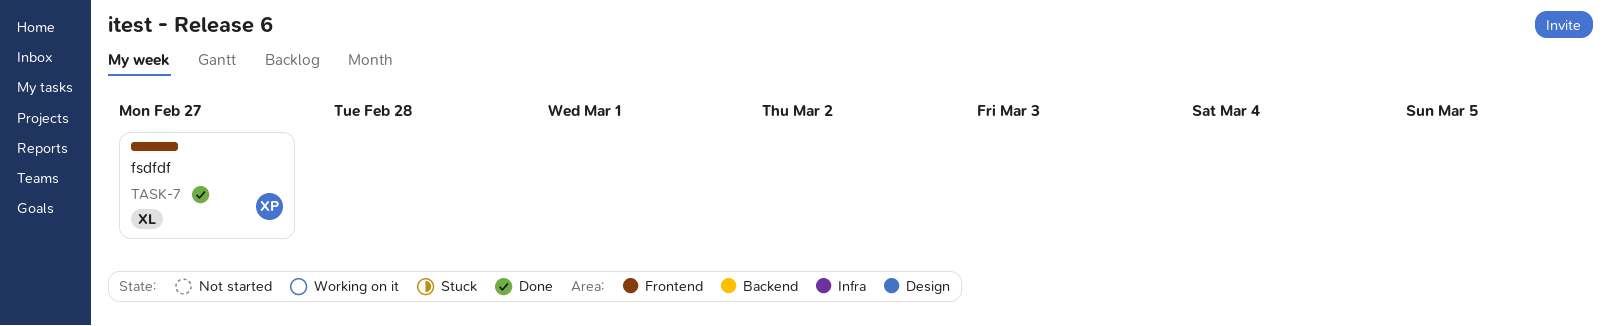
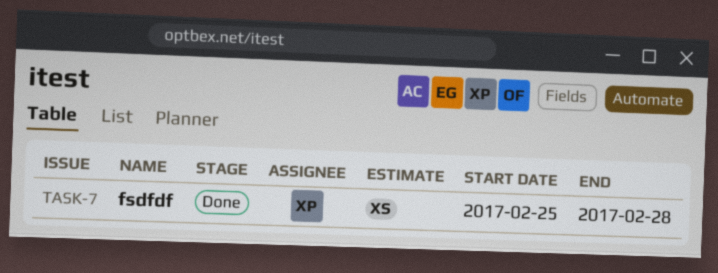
TASK-7, estimate: XL -> XS
TASK-7, due: Feb 27 -> Feb 28

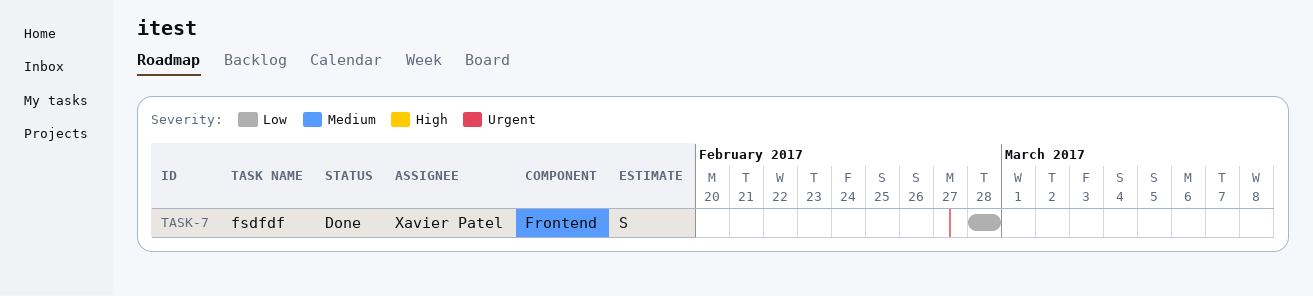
TASK-7, estimate: XS -> S
TASK-7, start: Feb 25 -> Feb 28

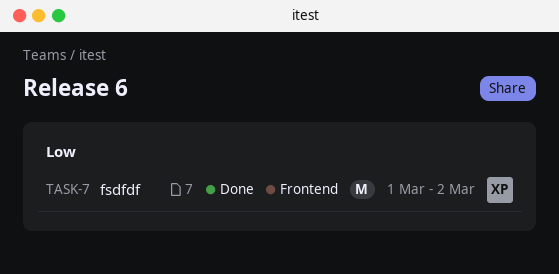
TASK-7, estimate: S -> M
TASK-7, start: Feb 28 -> Mar 1
TASK-7, due: Feb 28 -> Mar 2

